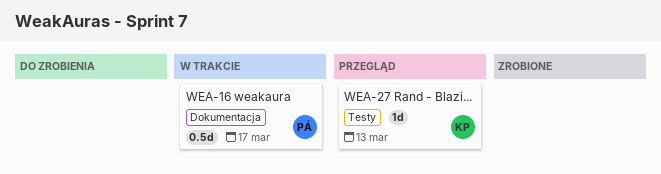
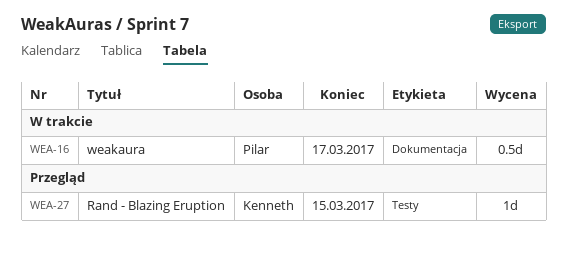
WEA-27, due: Mar 13 -> Mar 15

